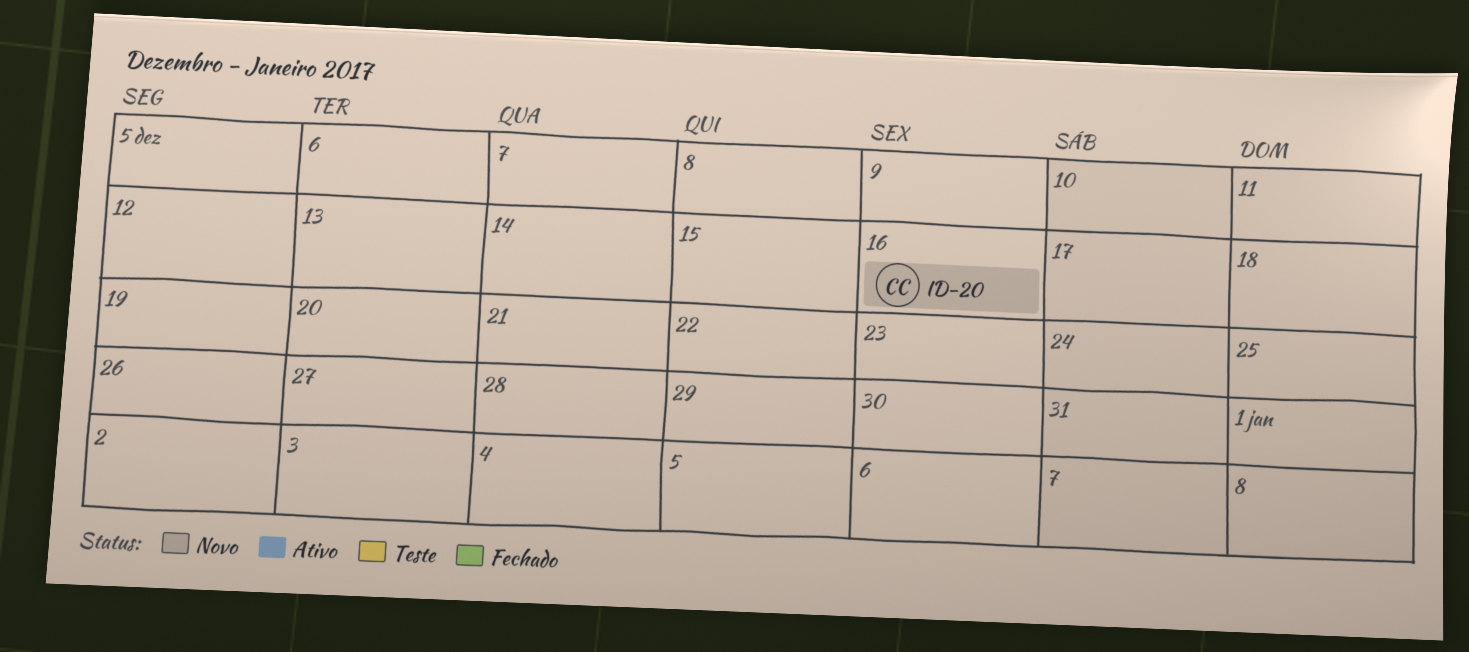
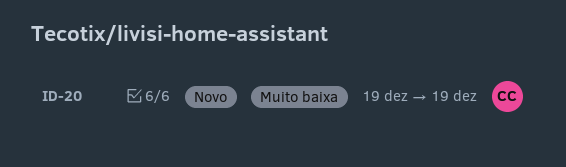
ID-20, start: Dec 16 -> Dec 19
ID-20, due: Dec 16 -> Dec 19

